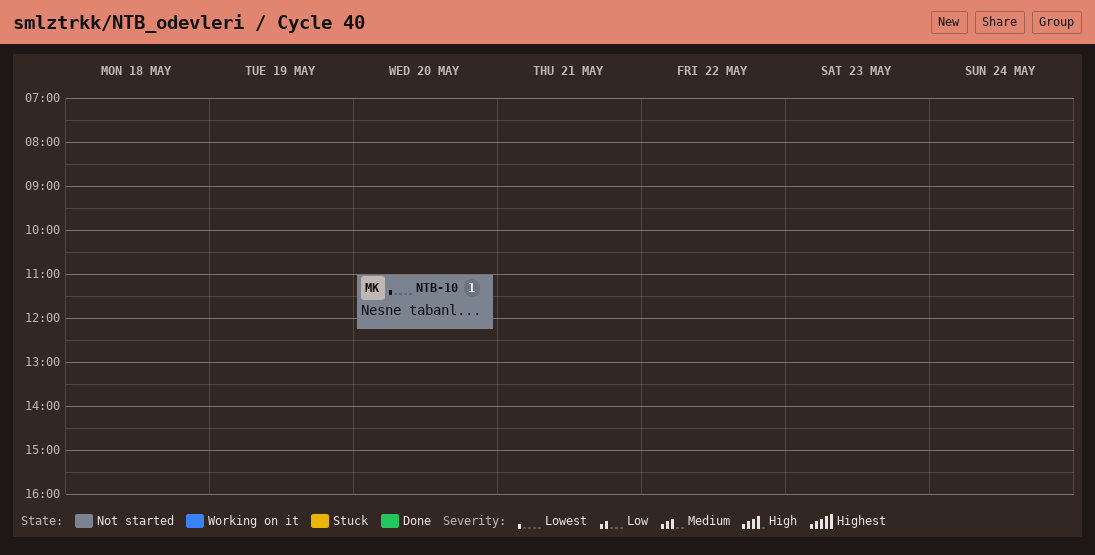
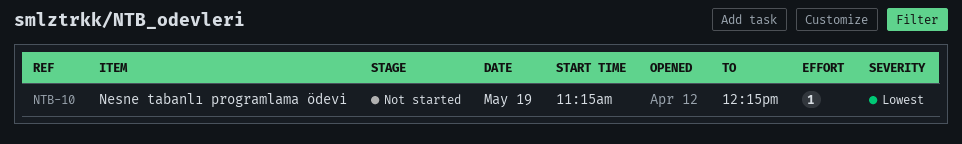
NTB-10, day: May 20 -> May 19
NTB-10, begins: 11:00 -> 11:15

